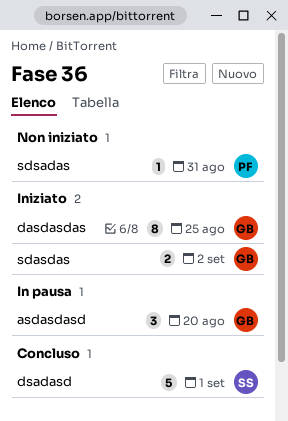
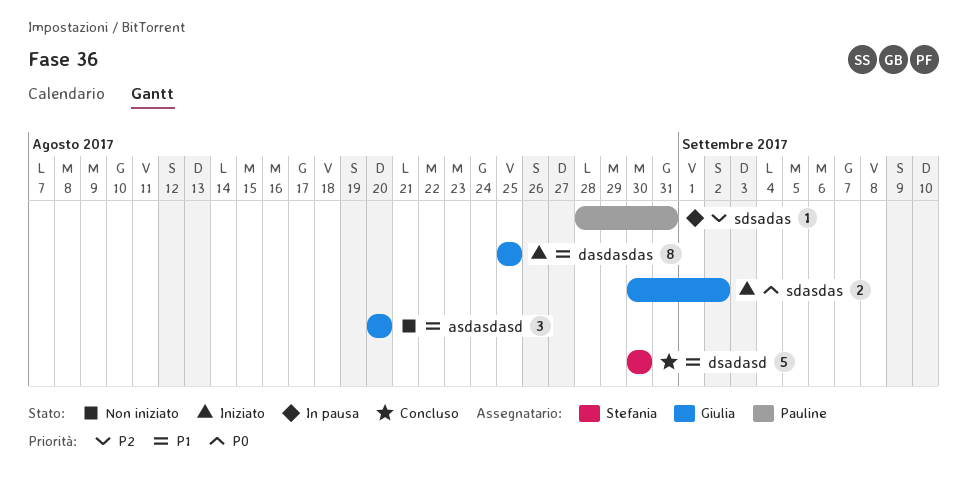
asdasdasd, status: In pausa -> Non iniziato
dsadasd, due: Sep 1 -> Aug 30
sdsadas, status: Non iniziato -> In pausa

